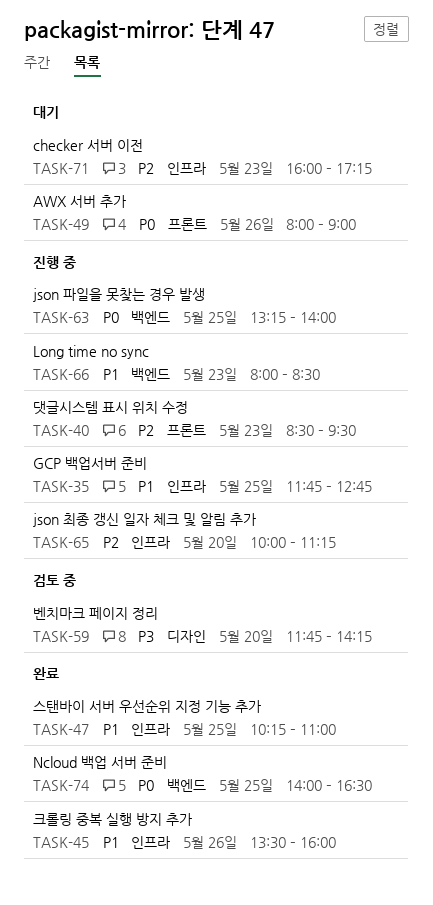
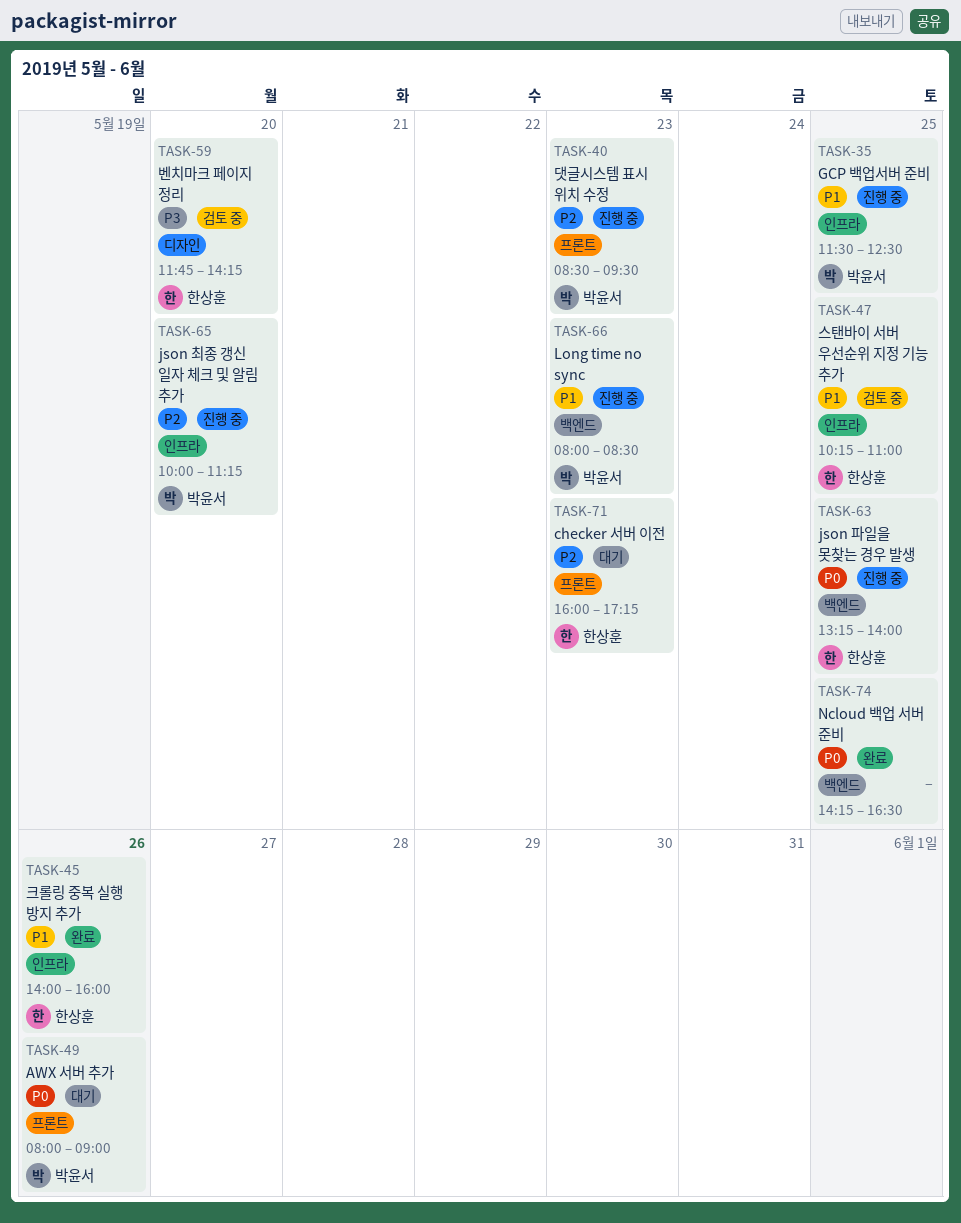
TASK-35, begins: 11:45 -> 11:30
TASK-35, ends: 12:45 -> 12:30
TASK-45, begins: 13:30 -> 14:00
TASK-47, status: 완료 -> 검토 중
TASK-71, label: 인프라 -> 프론트
TASK-74, begins: 14:00 -> 14:15

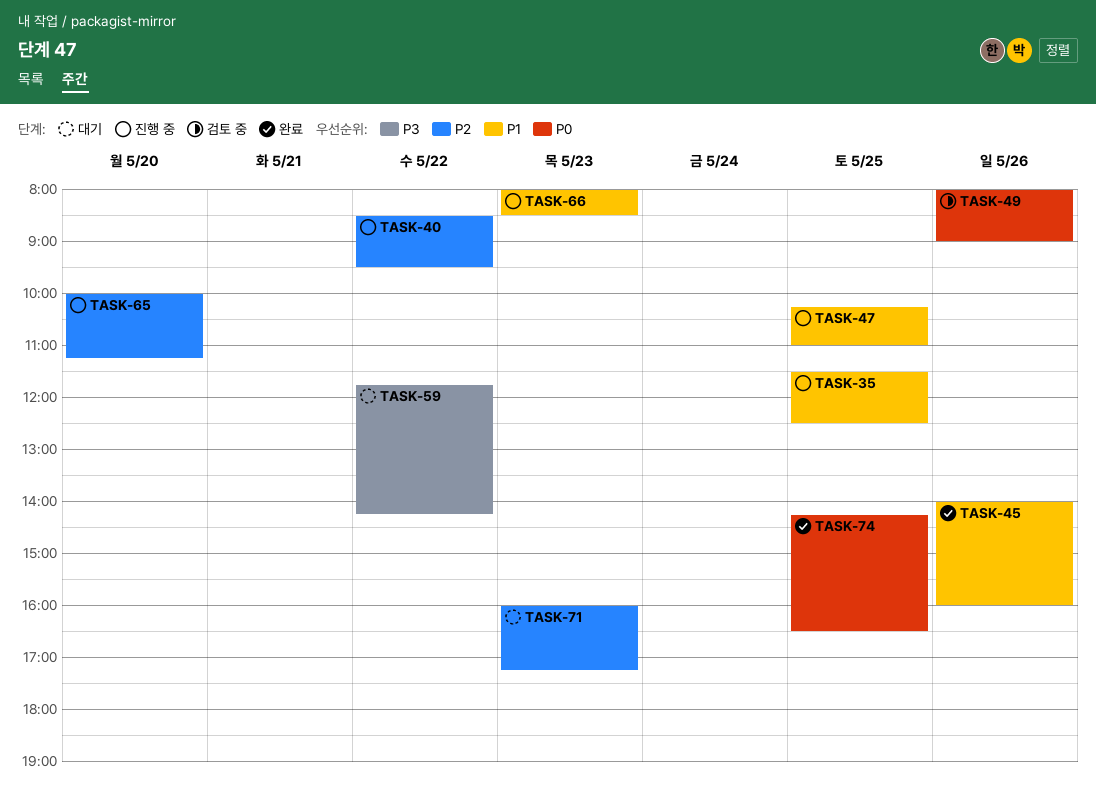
TASK-40, day: May 23 -> May 22
TASK-47, status: 검토 중 -> 진행 중
TASK-49, status: 대기 -> 검토 중
TASK-59, status: 검토 중 -> 대기
TASK-59, day: May 20 -> May 22
TASK-63: present -> none

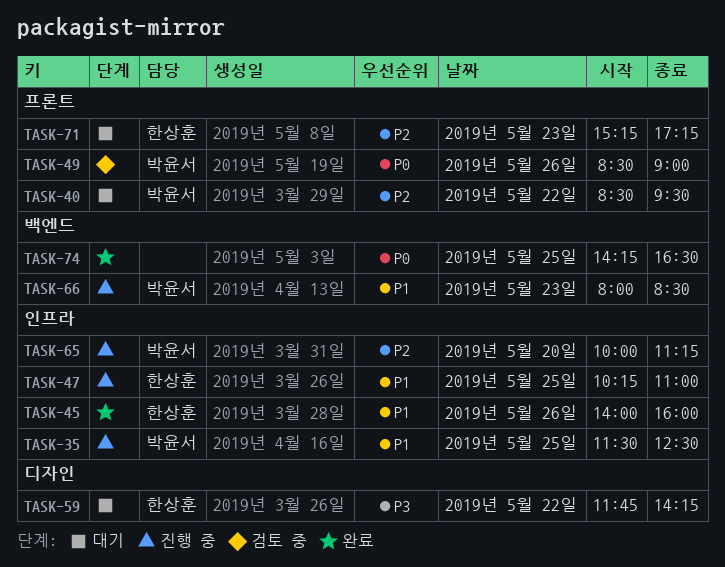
TASK-40, status: 진행 중 -> 대기
TASK-49, begins: 08:00 -> 08:30
TASK-71, begins: 16:00 -> 15:15

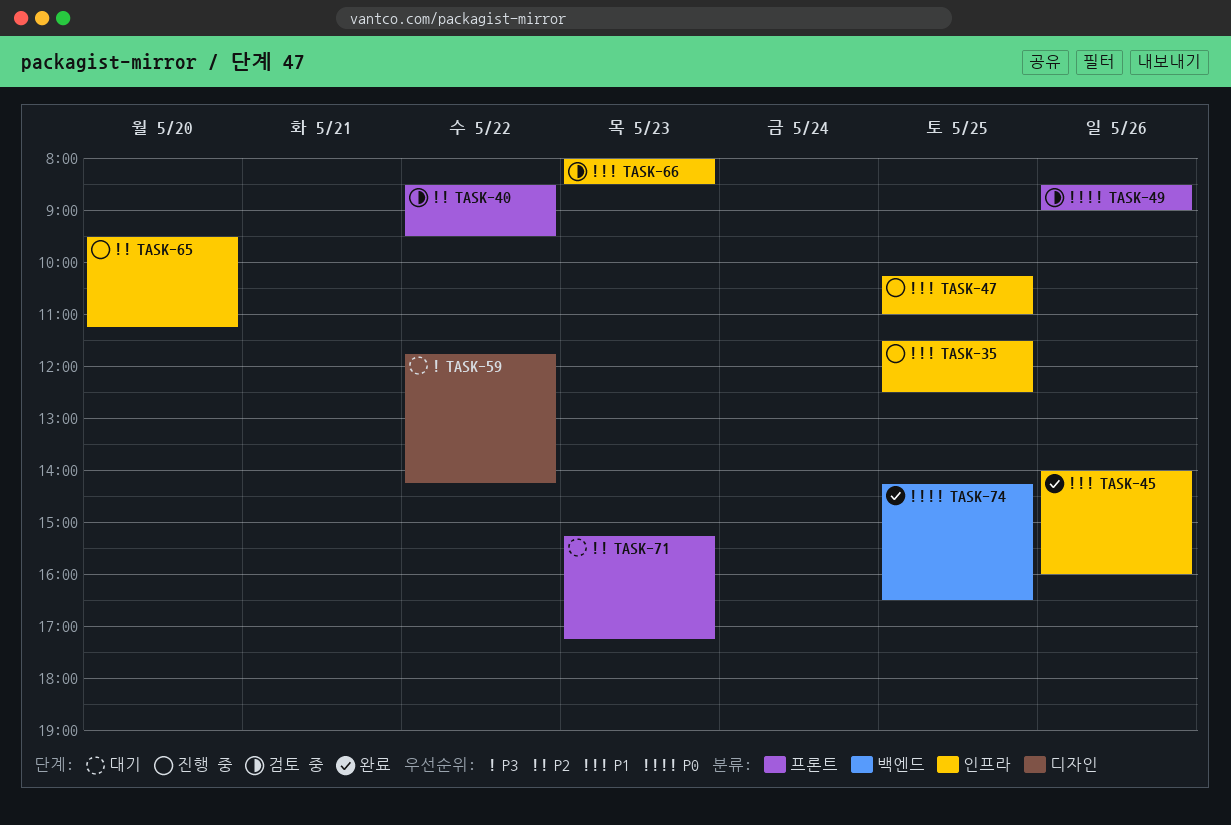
TASK-40, status: 대기 -> 검토 중
TASK-65, begins: 10:00 -> 09:30
TASK-66, status: 진행 중 -> 검토 중
TASK-66, label: 백엔드 -> 인프라

